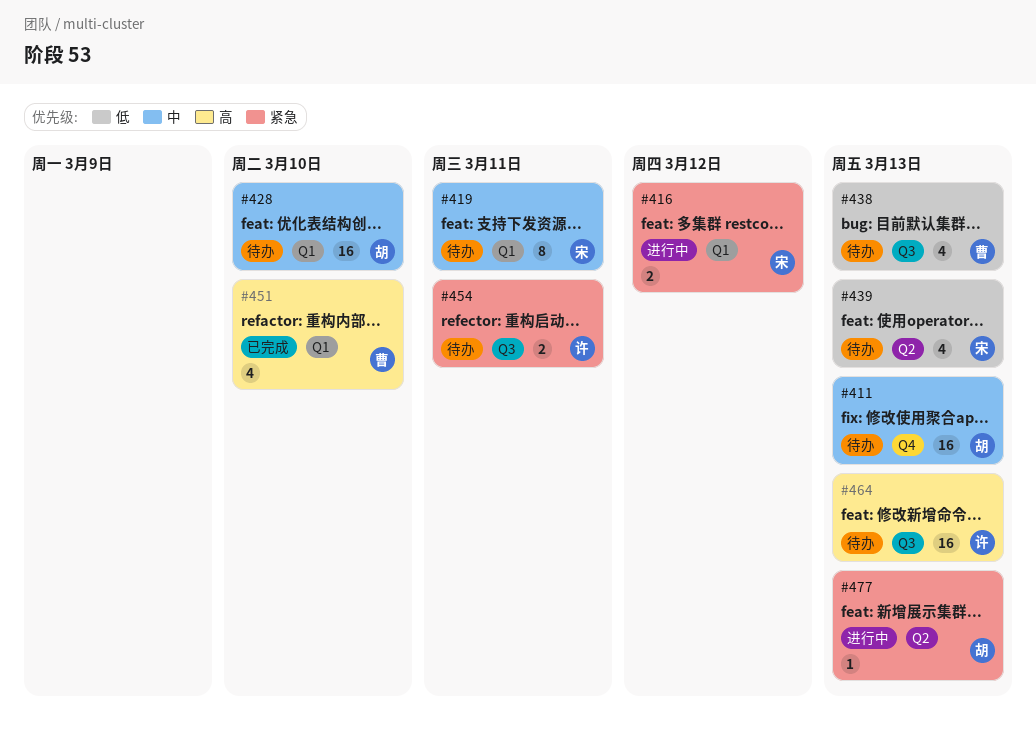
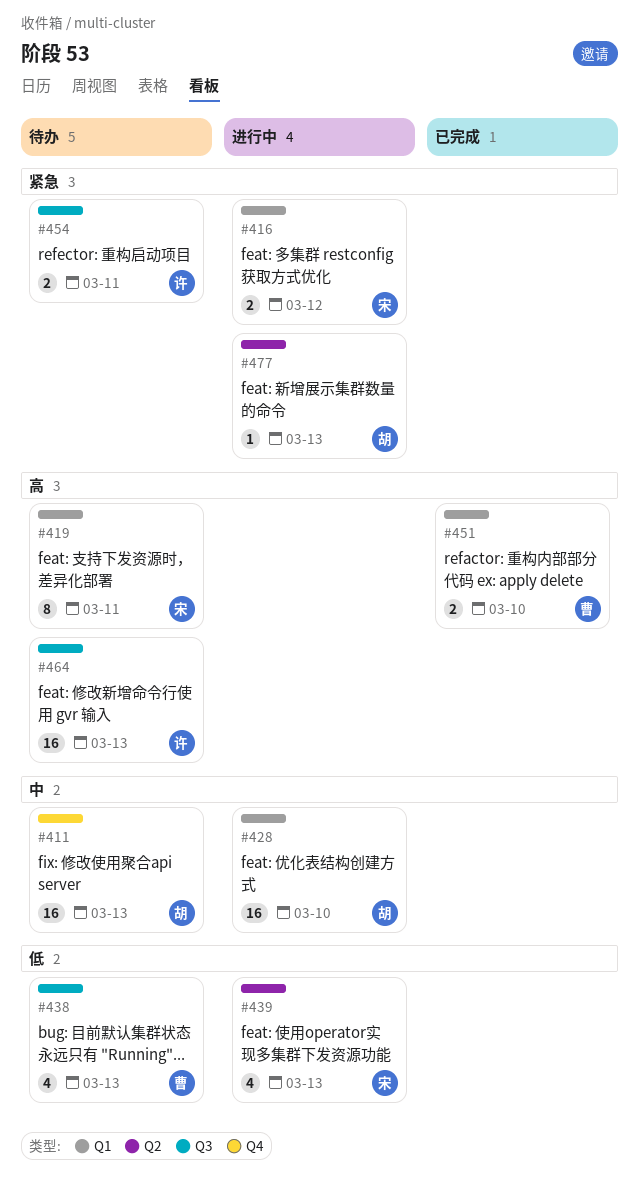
#419, priority: 中 -> 高
#428, status: 待办 -> 进行中
#439, status: 待办 -> 进行中
#451, estimate: 4 -> 2

